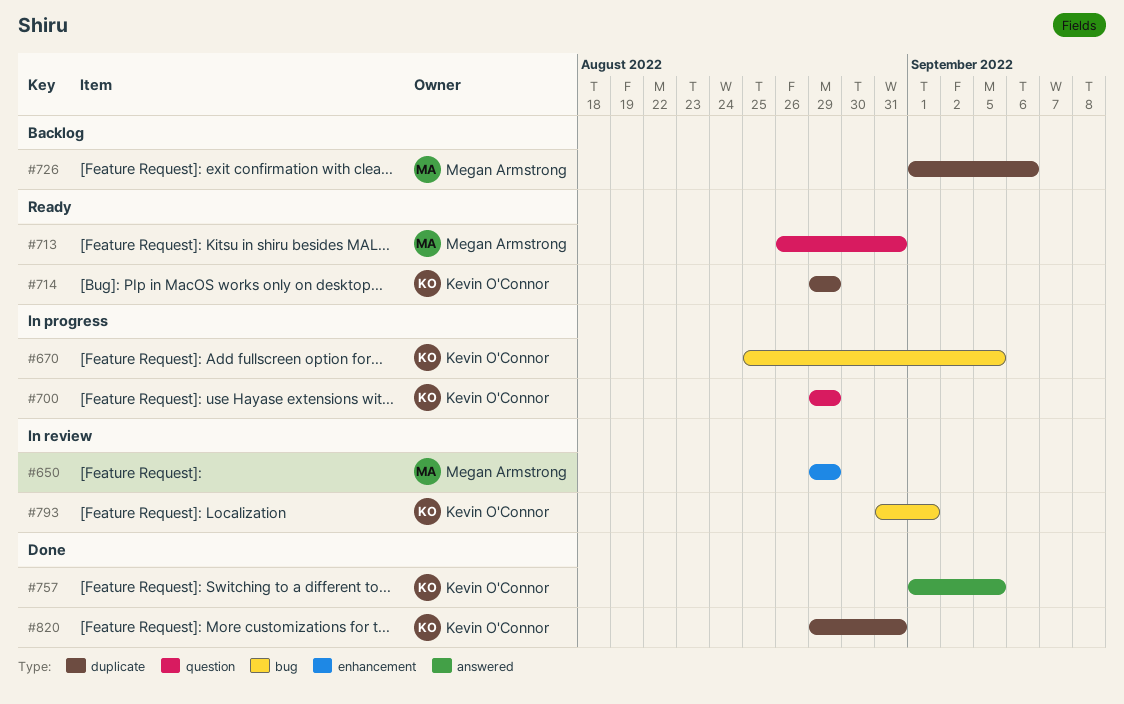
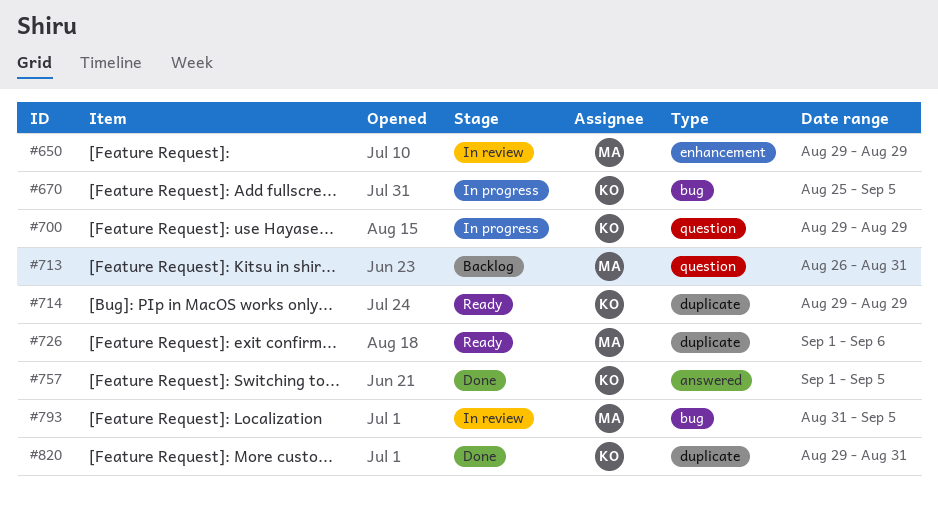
#713, status: Ready -> Backlog
#726, status: Backlog -> Ready
#793, owner: Kevin O'Connor -> Megan Armstrong
#793, due: Sep 1 -> Sep 5

